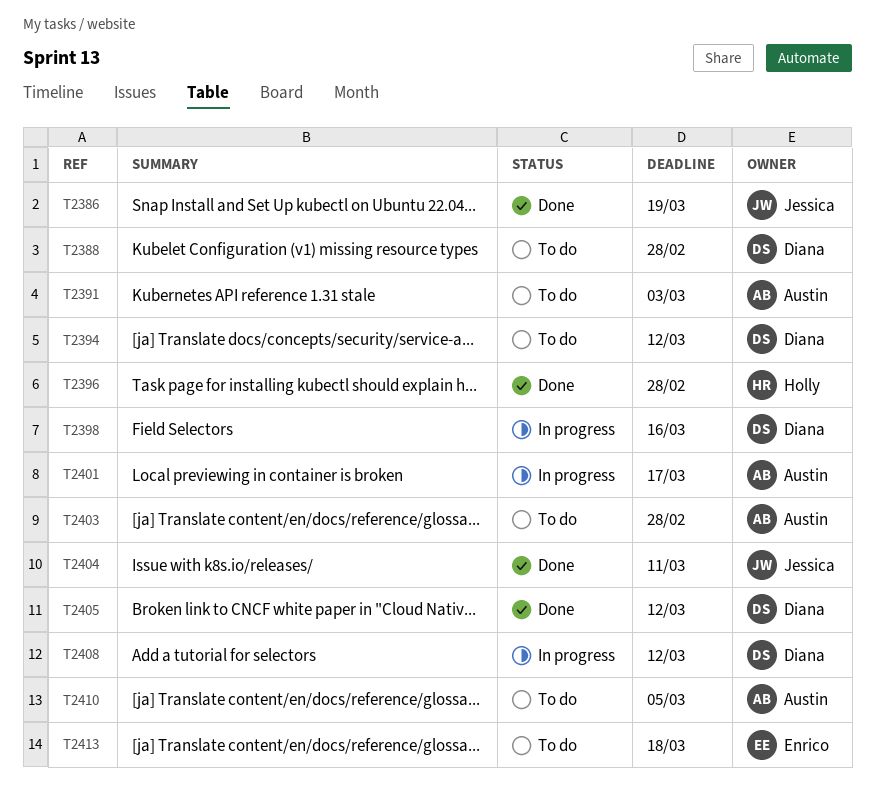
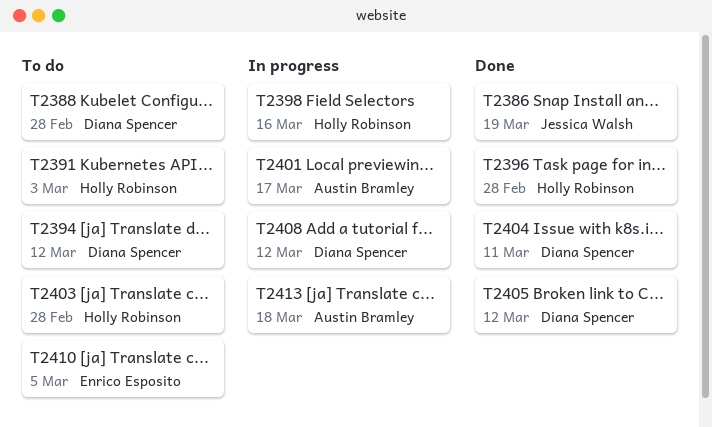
T2391, owner: Austin Bramley -> Holly Robinson
T2398, owner: Diana Spencer -> Holly Robinson
T2403, owner: Austin Bramley -> Holly Robinson
T2404, owner: Jessica Walsh -> Diana Spencer
T2410, owner: Austin Bramley -> Enrico Esposito
T2413, status: To do -> In progress
T2413, owner: Enrico Esposito -> Austin Bramley

